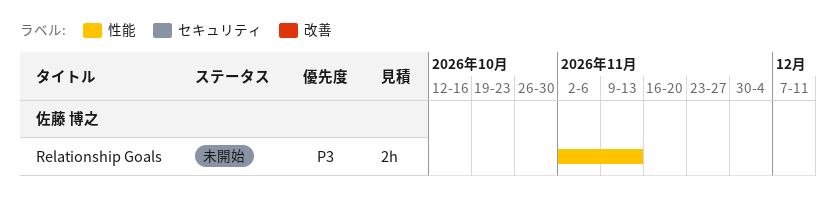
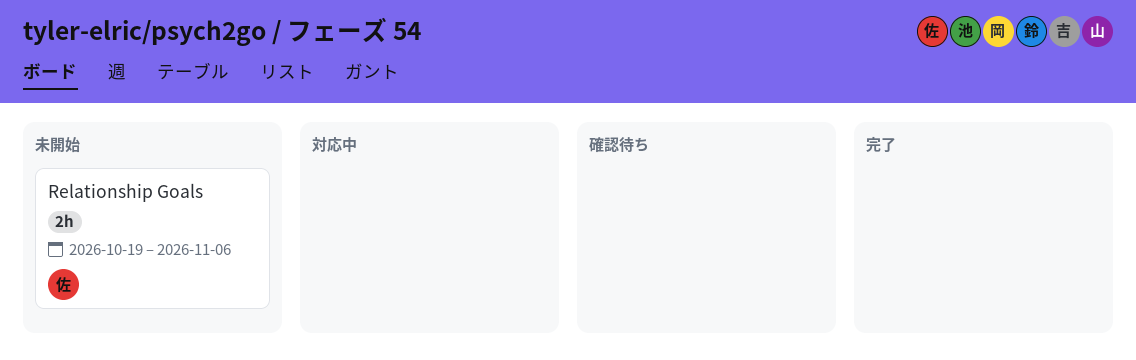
Relationship Goals, start: Nov 2 -> Oct 19
Relationship Goals, due: Nov 13 -> Nov 6

